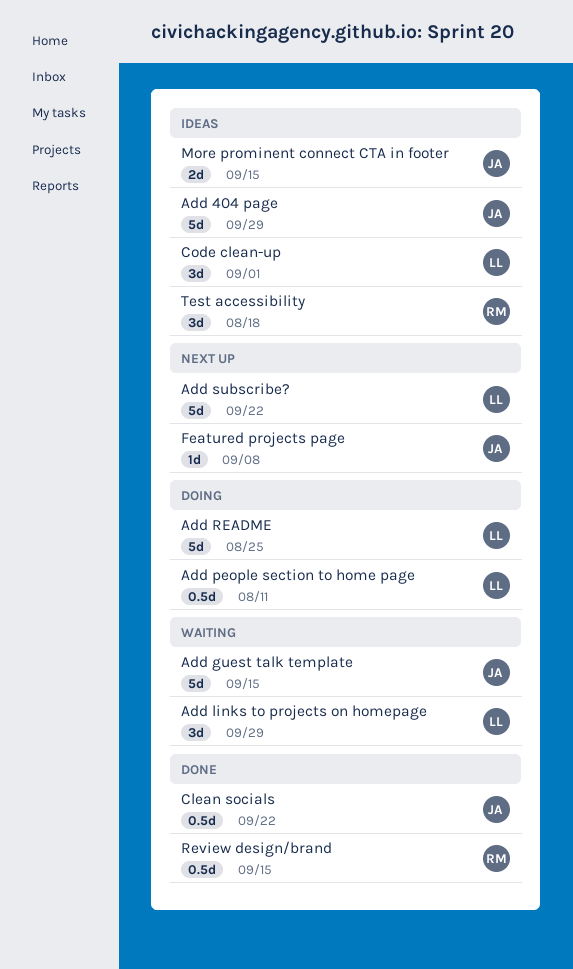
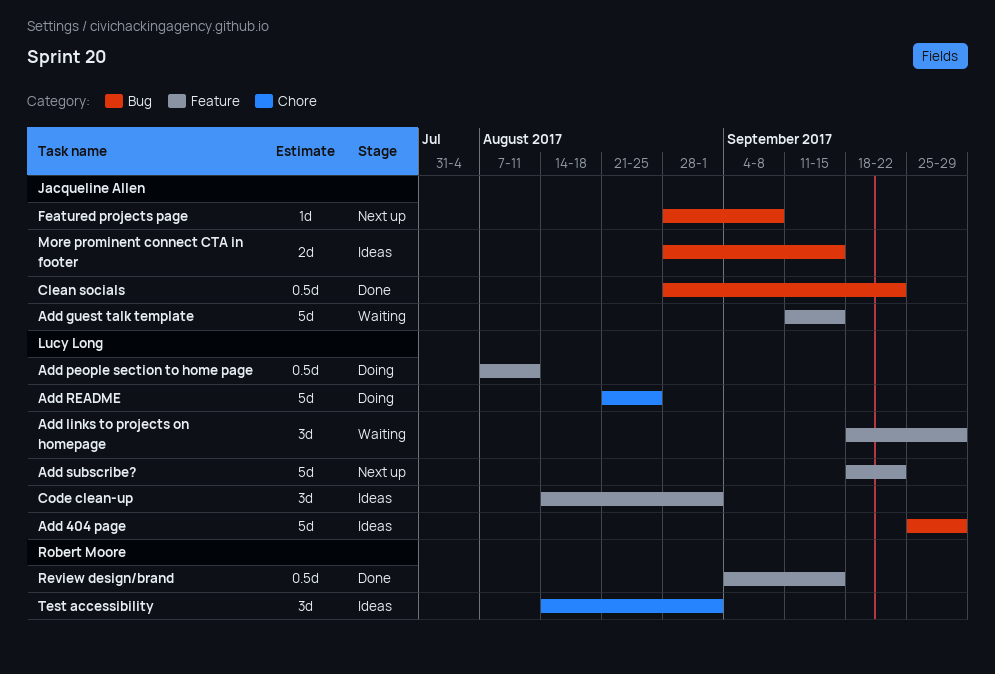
Add 404 page, owner: Jacqueline Allen -> Lucy Long
Test accessibility, due: Aug 18 -> Sep 1

